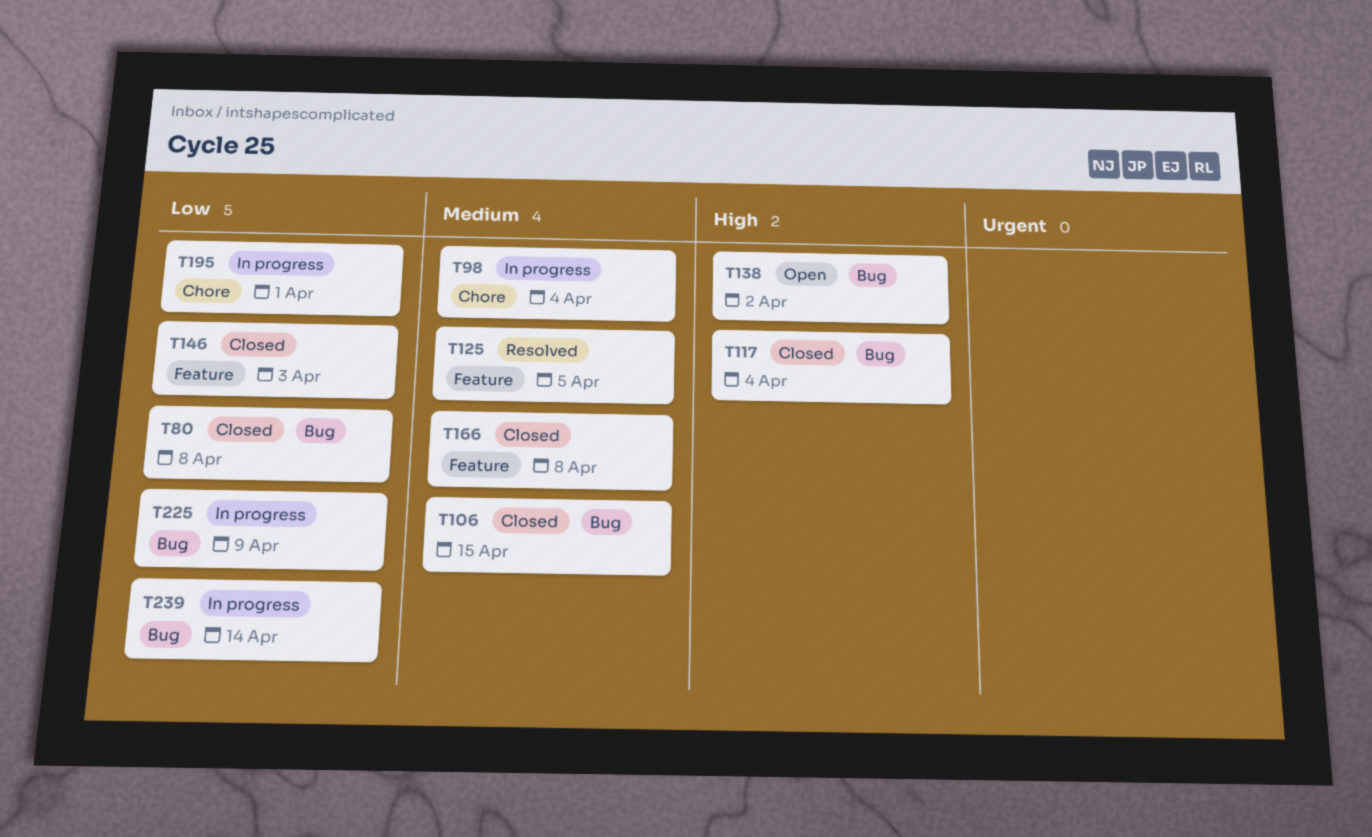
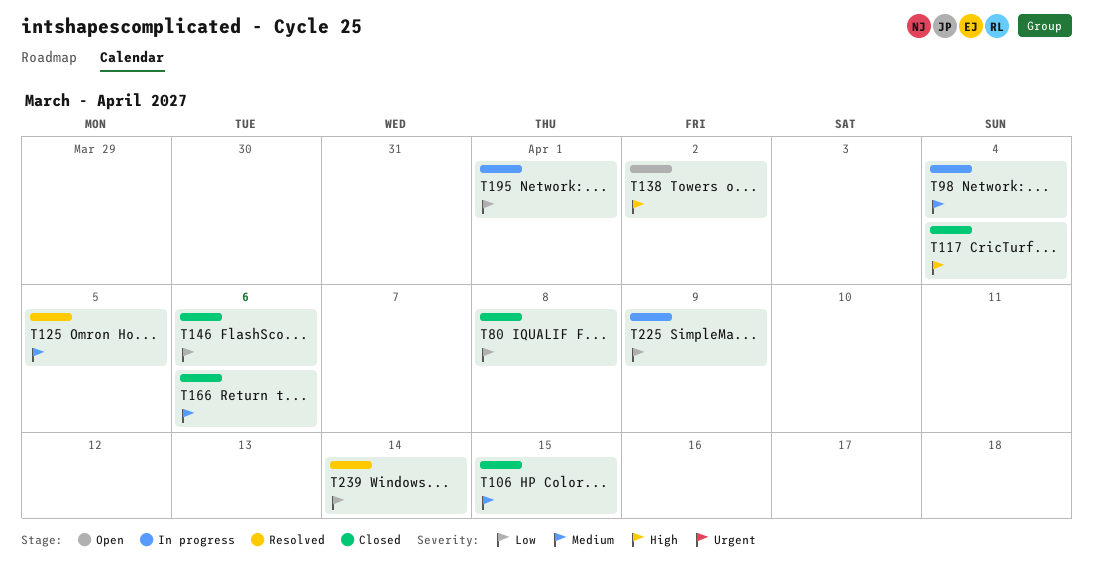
T146, due: Apr 3 -> Apr 6
T166, due: Apr 8 -> Apr 6
T239, status: In progress -> Resolved

